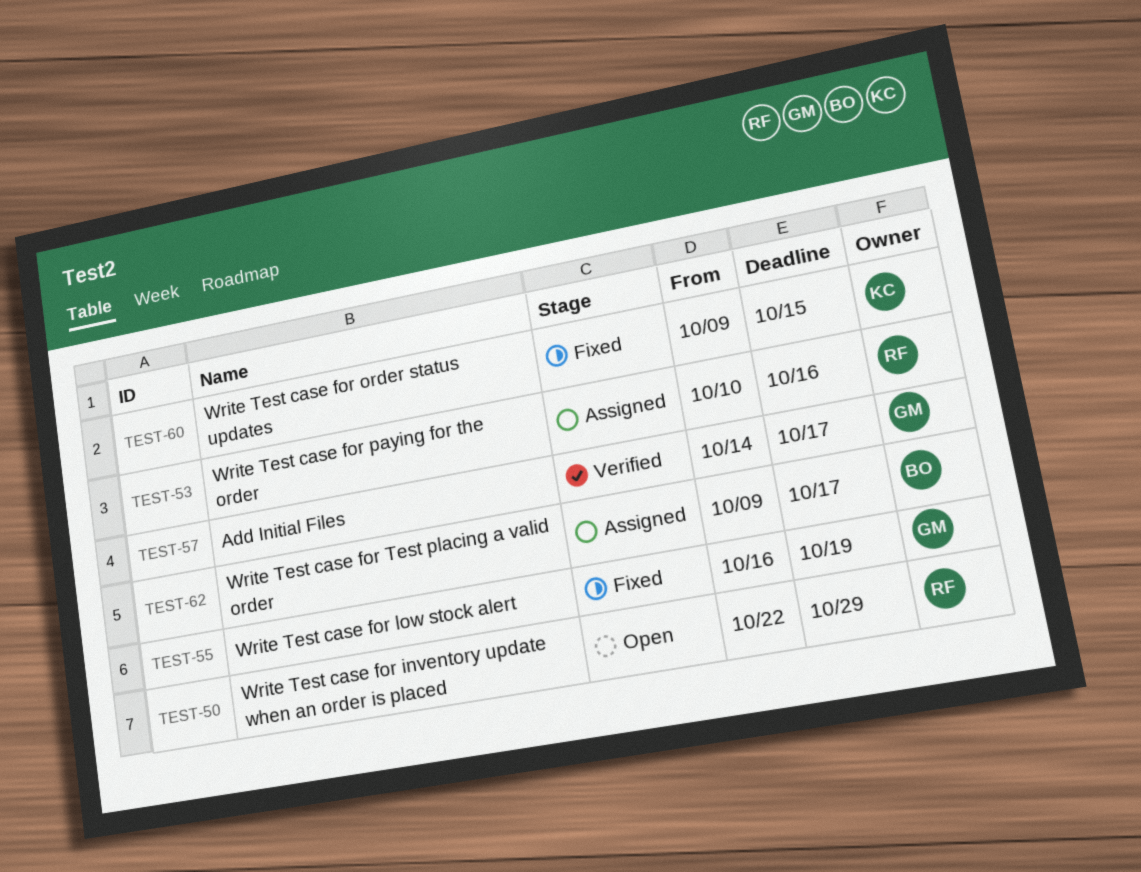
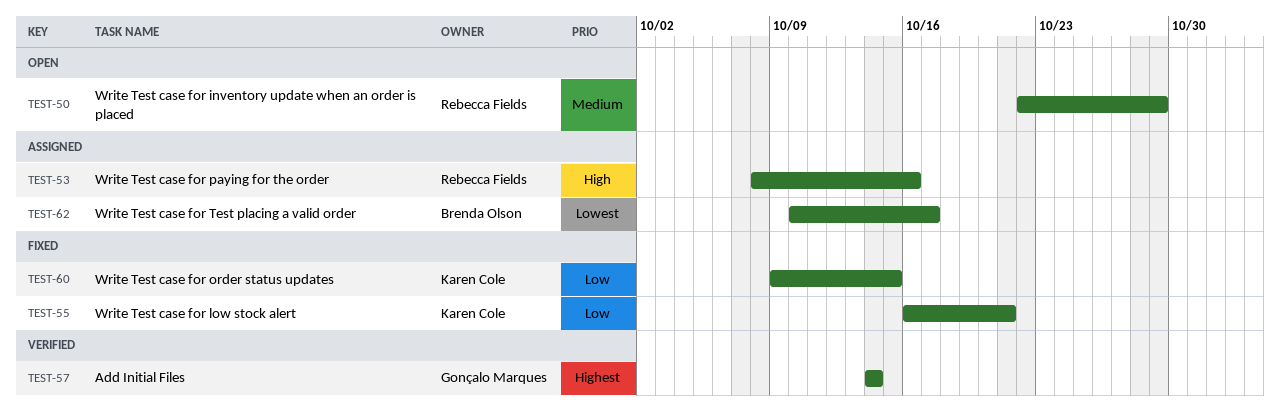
TEST-53, start: Oct 10 -> Oct 8
TEST-55, owner: Gonçalo Marques -> Karen Cole
TEST-55, due: Oct 19 -> Oct 21
TEST-57, due: Oct 17 -> Oct 14
TEST-62, start: Oct 9 -> Oct 10

